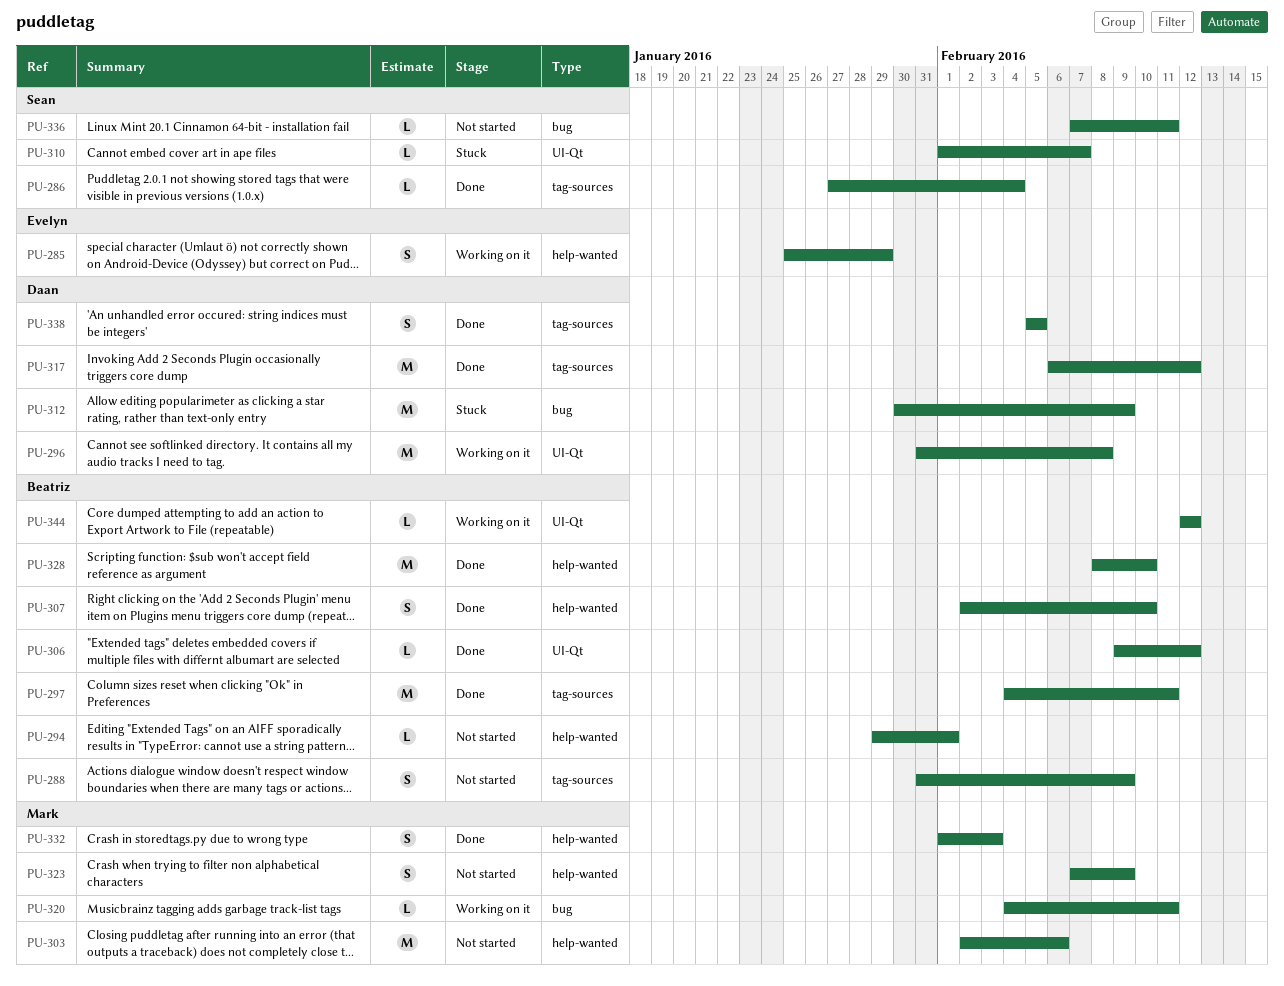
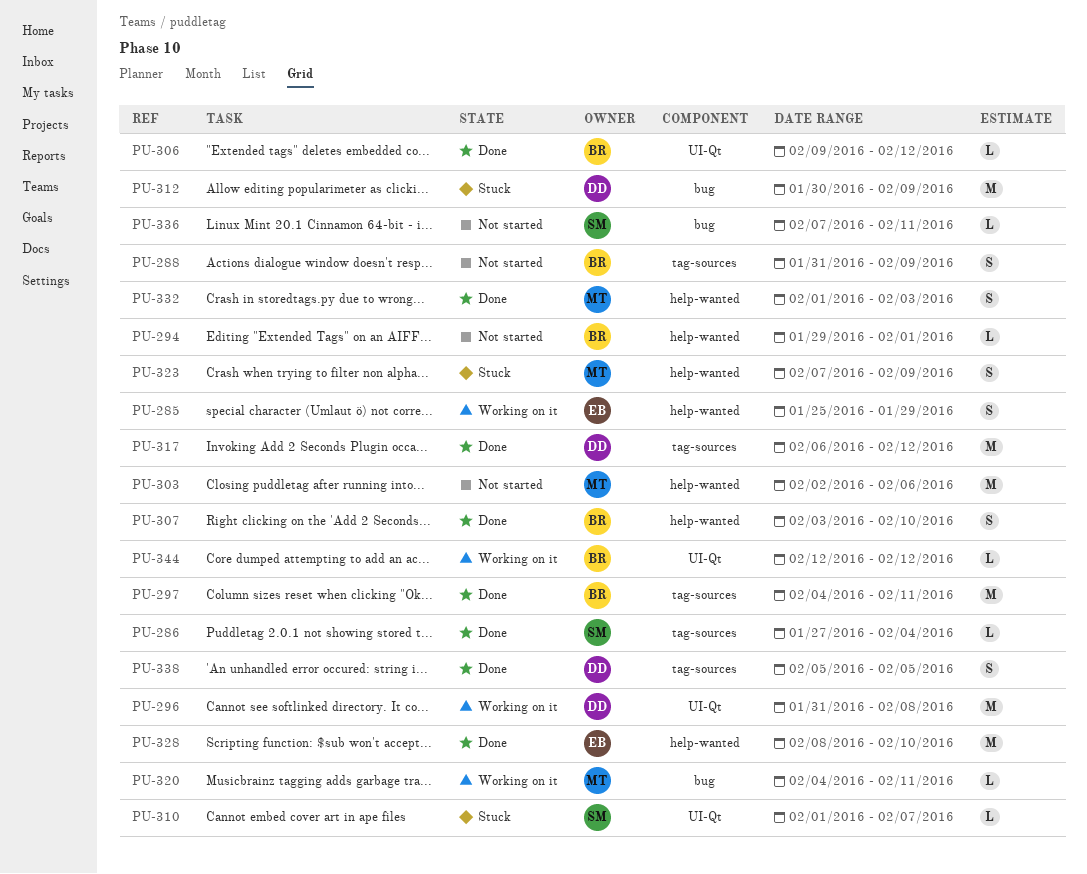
PU-307, start: Feb 2 -> Feb 3
PU-323, status: Not started -> Stuck
PU-328, owner: Beatriz -> Evelyn

